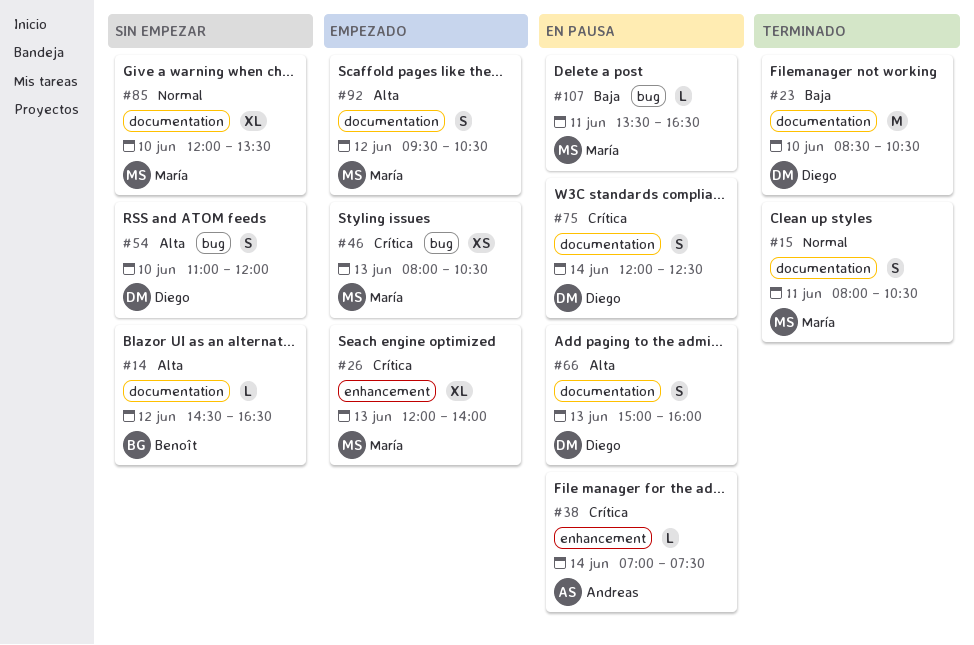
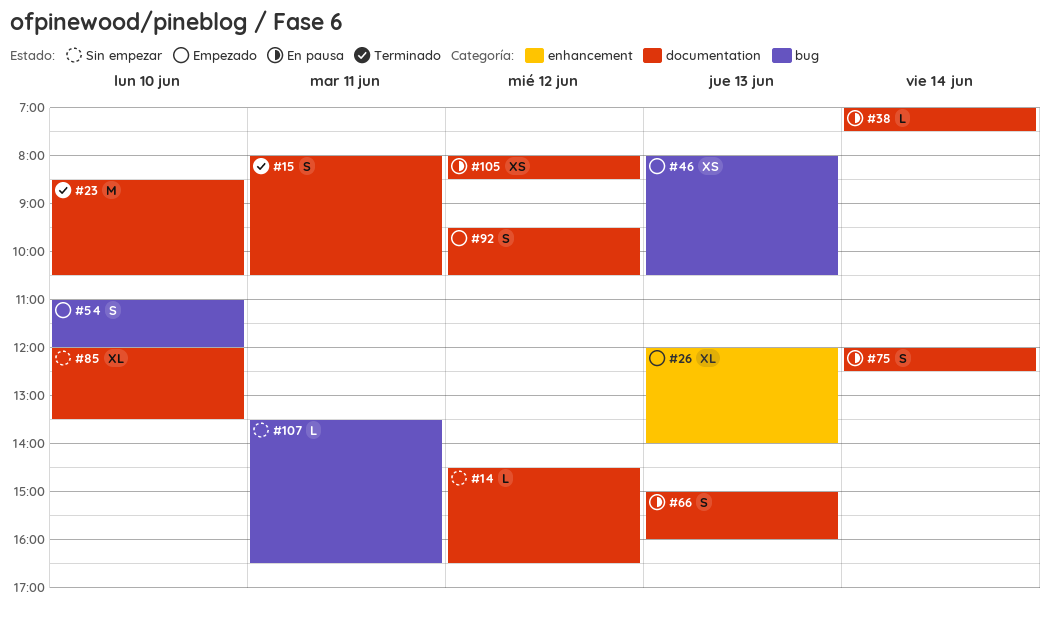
#38, label: enhancement -> documentation
#54, status: Sin empezar -> Empezado
#105: none -> present
#107, status: En pausa -> Sin empezar

